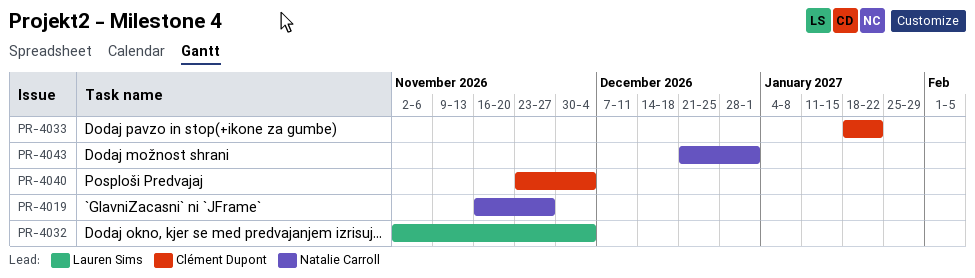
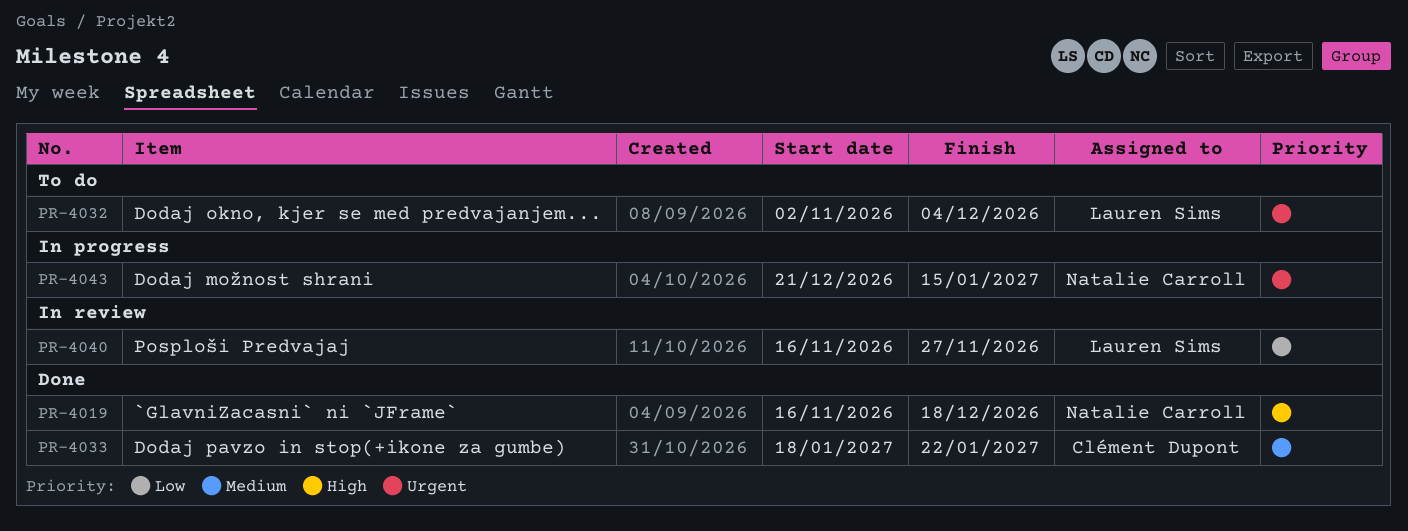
PR-4019, due: Nov 27 -> Dec 18
PR-4040, owner: Clément Dupont -> Lauren Sims
PR-4040, start: Nov 23 -> Nov 16
PR-4040, due: Dec 4 -> Nov 27
PR-4043, due: Jan 1 -> Jan 15

